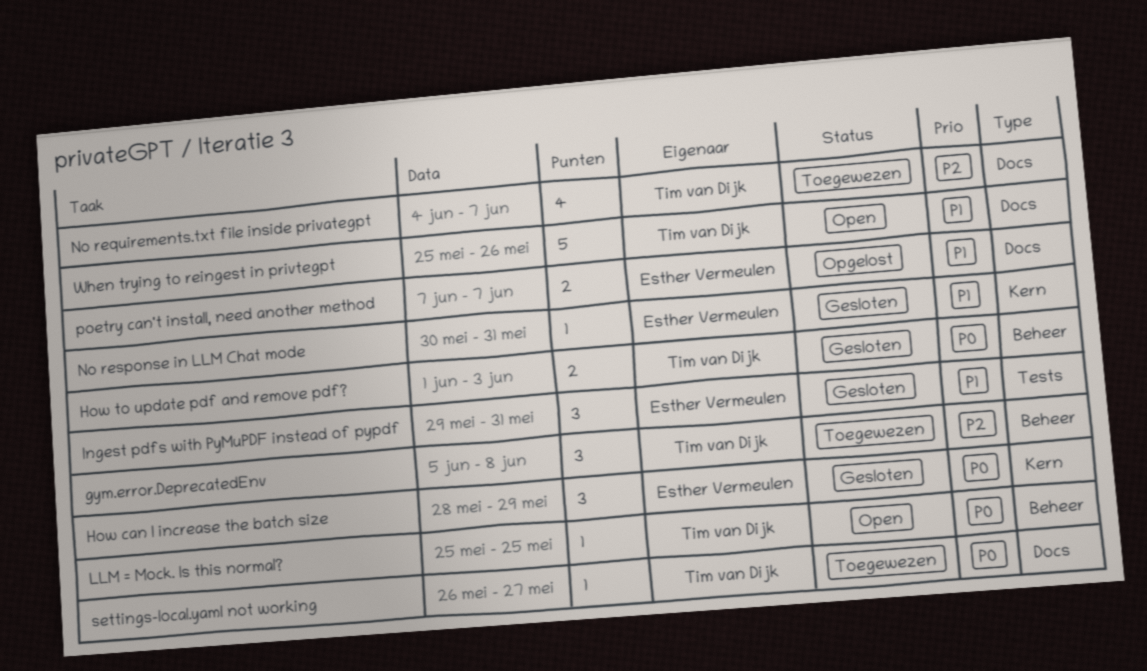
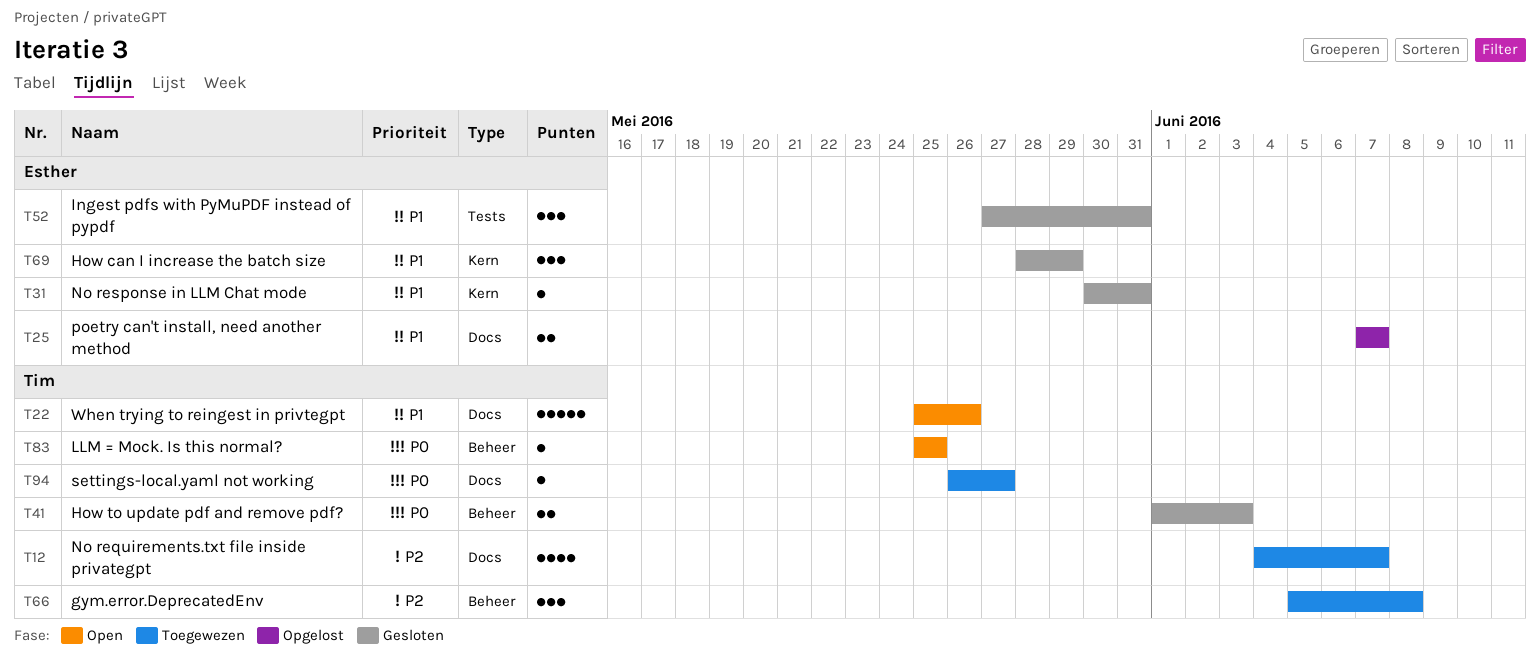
How can I increase the batch size, priority: P0 -> P1
Ingest pdfs with PyMuPDF instead of pypdf, start: May 29 -> May 27

